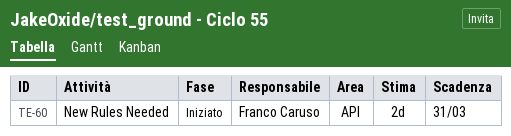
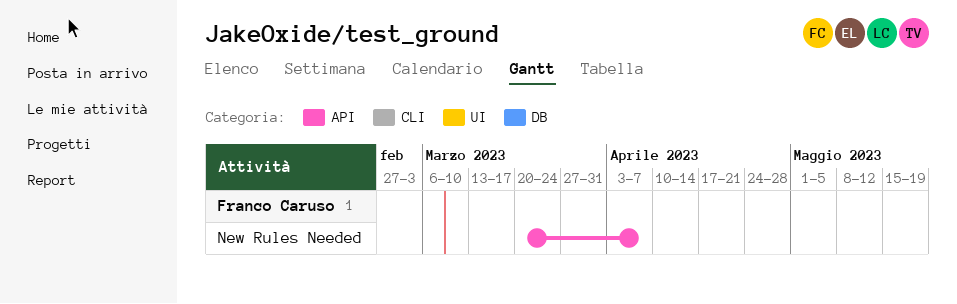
New Rules Needed, due: Mar 31 -> Apr 7

